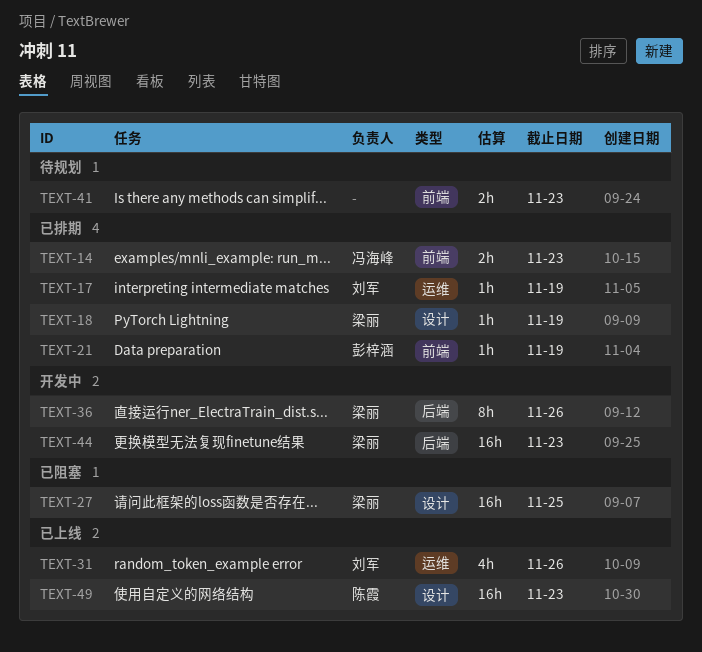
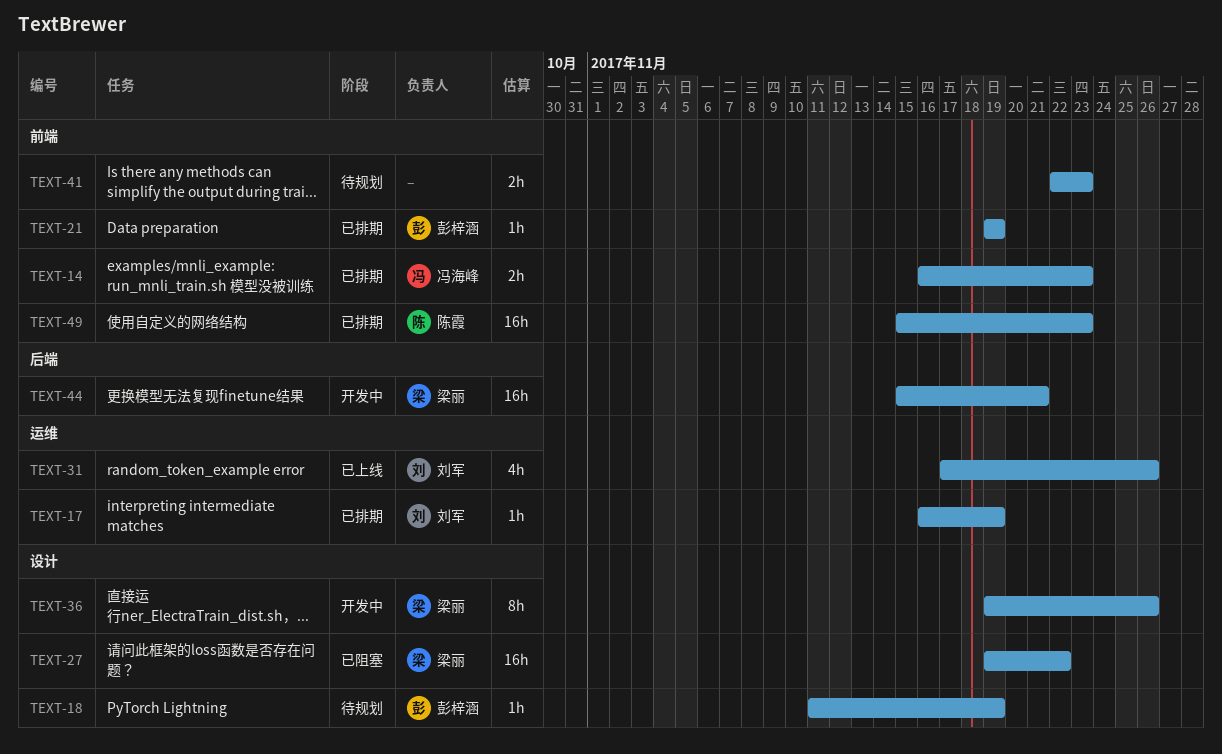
TEXT-18, status: 已排期 -> 待规划
TEXT-18, owner: 梁丽 -> 彭梓涵
TEXT-27, due: Nov 25 -> Nov 22
TEXT-36, label: 后端 -> 设计
TEXT-44, due: Nov 23 -> Nov 21
TEXT-49, status: 已上线 -> 已排期
TEXT-49, label: 设计 -> 前端

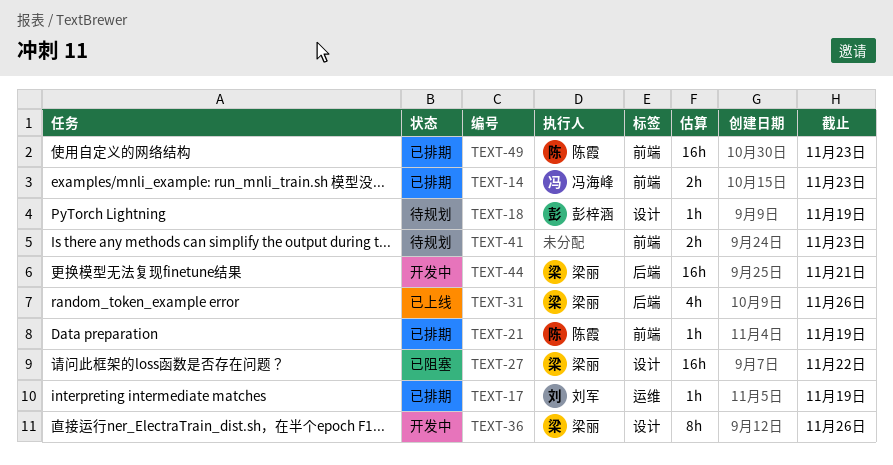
TEXT-21, owner: 彭梓涵 -> 陈霞
TEXT-31, owner: 刘军 -> 梁丽
TEXT-31, label: 运维 -> 后端

